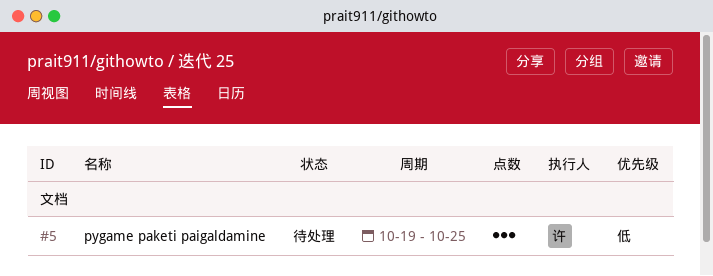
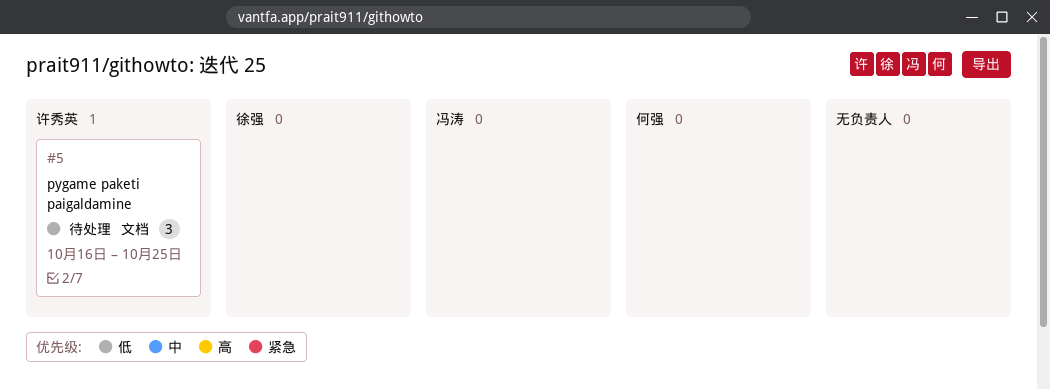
#5, start: Oct 19 -> Oct 16

